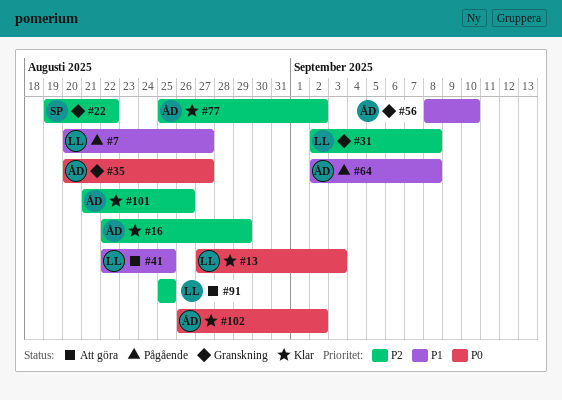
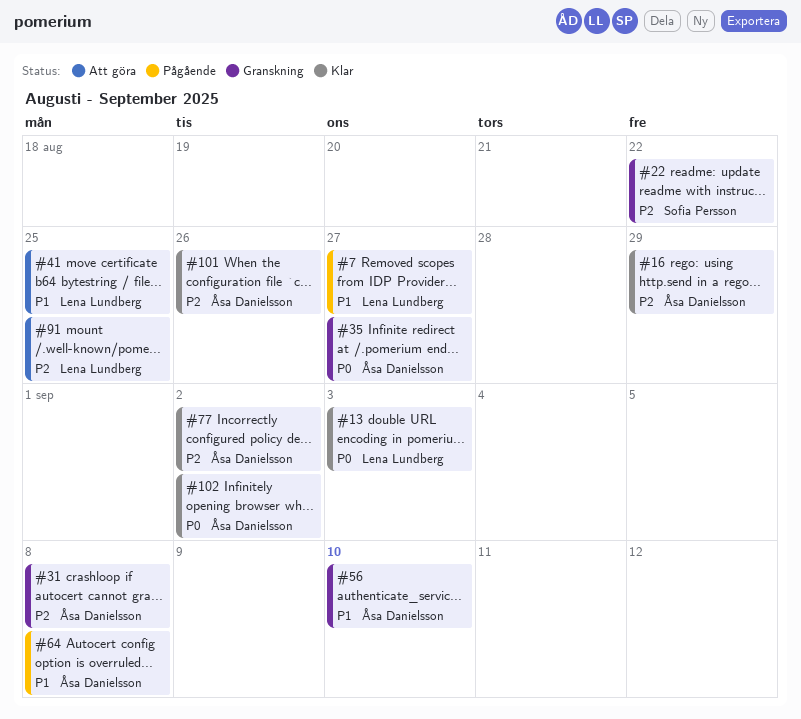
#31, owner: Lena Lundberg -> Åsa Danielsson

